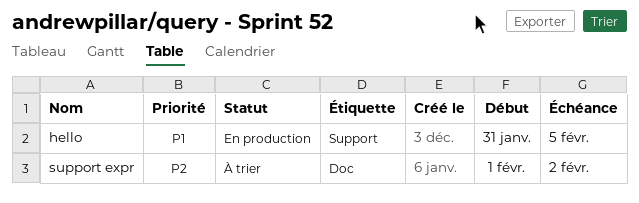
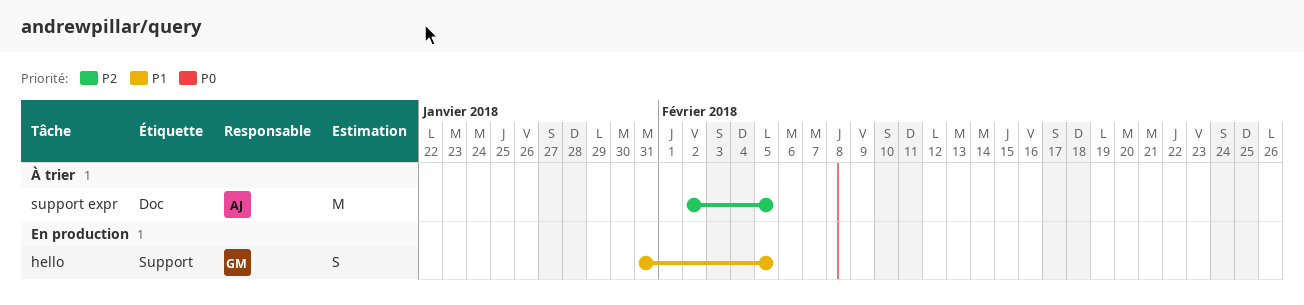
support expr, start: Feb 1 -> Feb 2
support expr, due: Feb 2 -> Feb 5

